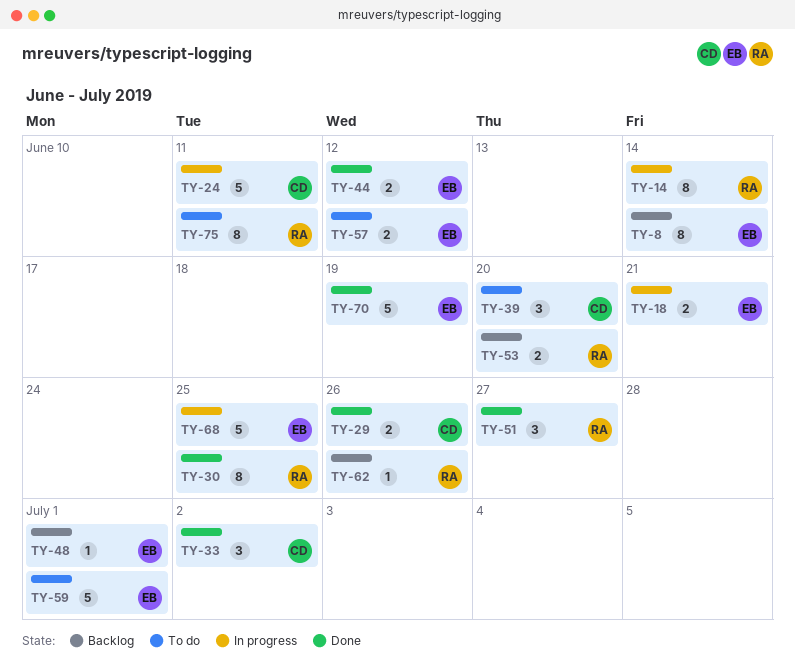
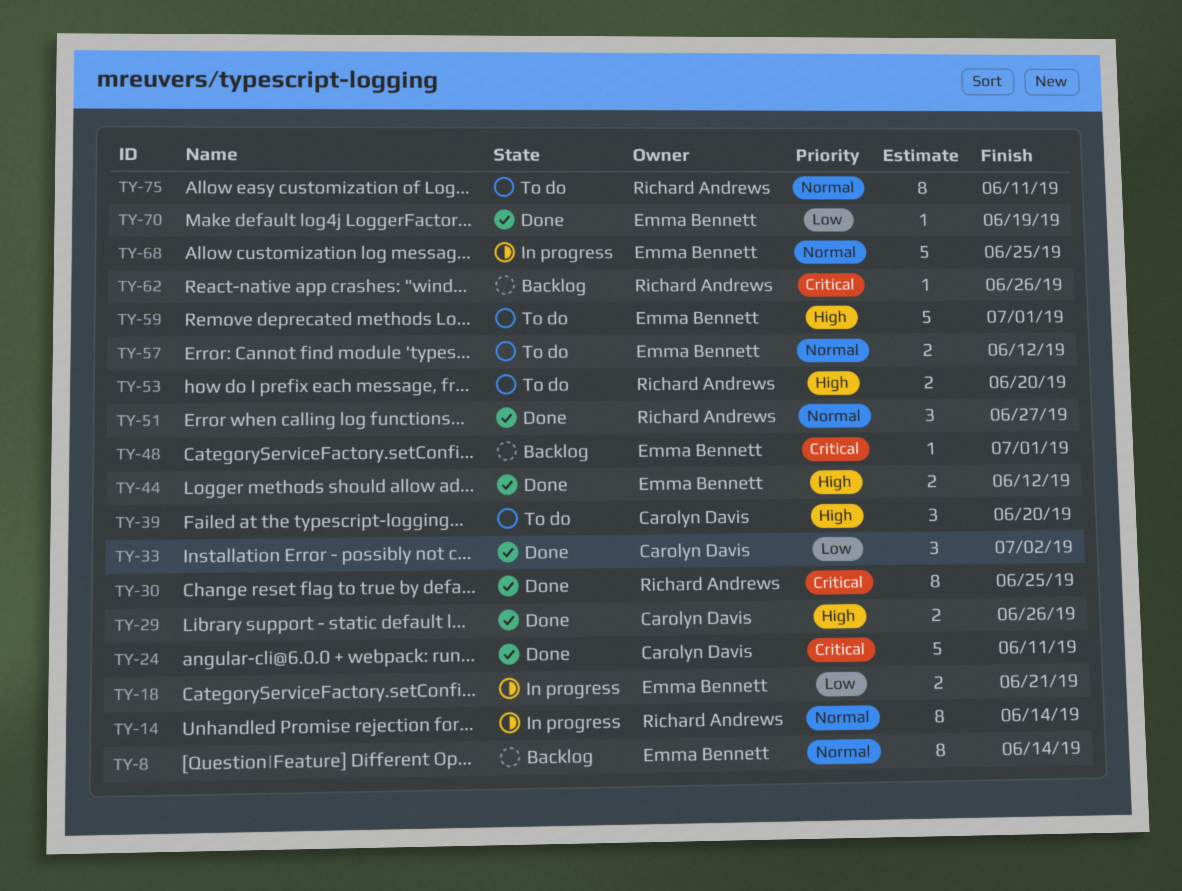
TY-24, status: In progress -> Done
TY-53, status: Backlog -> To do
TY-70, estimate: 5 -> 1

